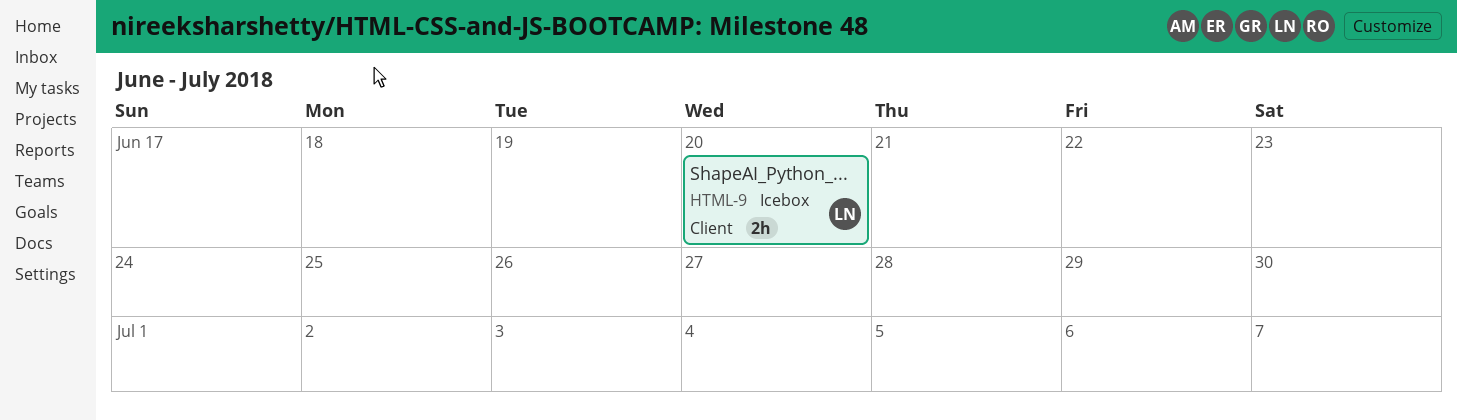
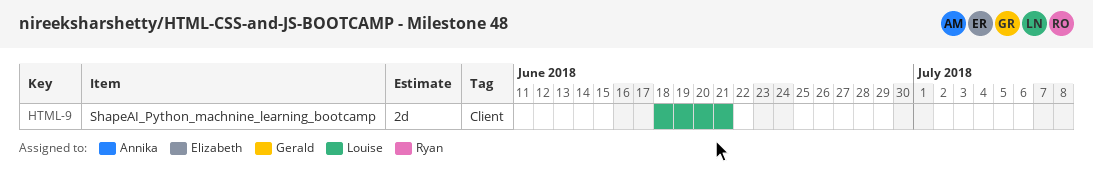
HTML-9, estimate: 2h -> 2d
HTML-9, due: Jun 20 -> Jun 21

